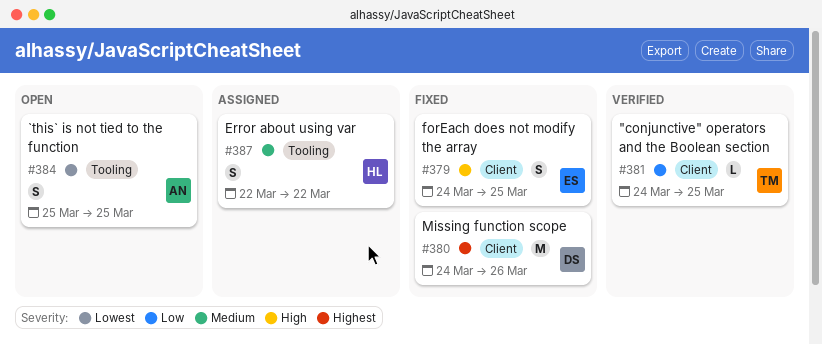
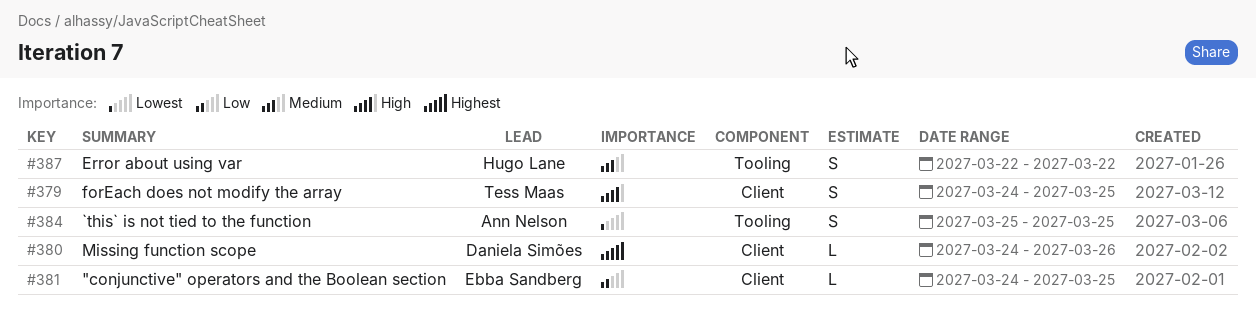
#379, owner: Ebba Sandberg -> Tess Maas
#380, estimate: M -> L
#381, owner: Tess Maas -> Ebba Sandberg

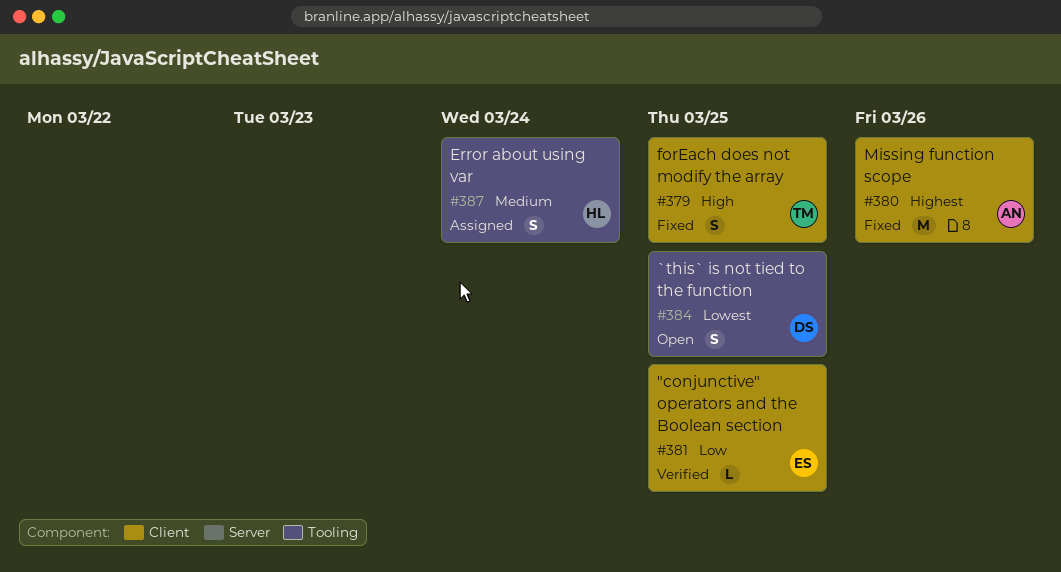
#380, owner: Daniela Simões -> Ann Nelson
#380, estimate: L -> M
#384, owner: Ann Nelson -> Daniela Simões
#387, due: Mar 22 -> Mar 24

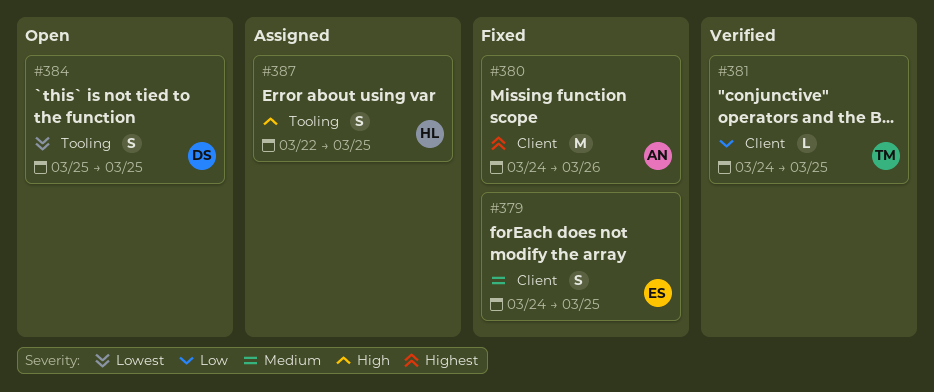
#379, owner: TM -> ES
#379, priority: High -> Medium
#381, owner: ES -> TM
#387, priority: Medium -> High
#387, due: Mar 24 -> Mar 25

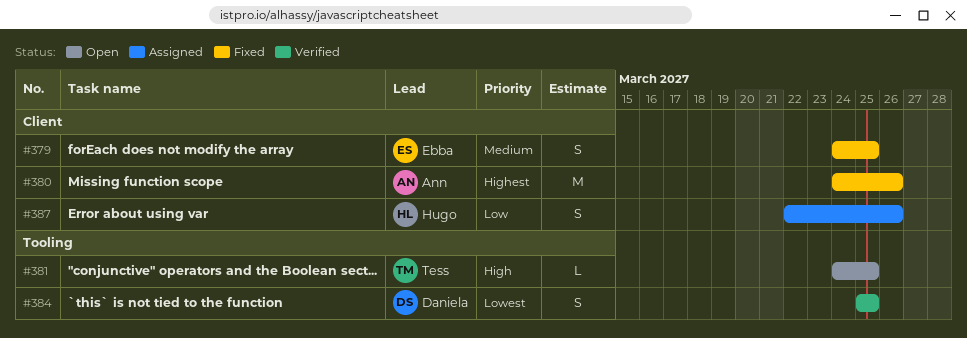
#381, status: Verified -> Open
#381, priority: Low -> High
#381, label: Client -> Tooling
#384, status: Open -> Verified
#387, priority: High -> Low
#387, label: Tooling -> Client
#387, due: Mar 25 -> Mar 26

